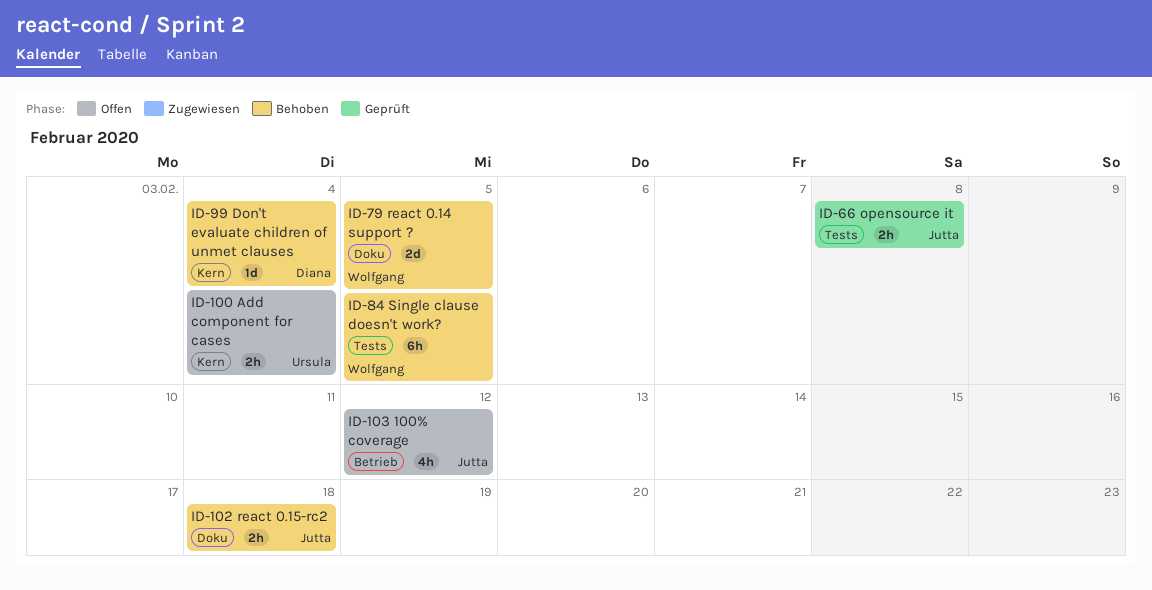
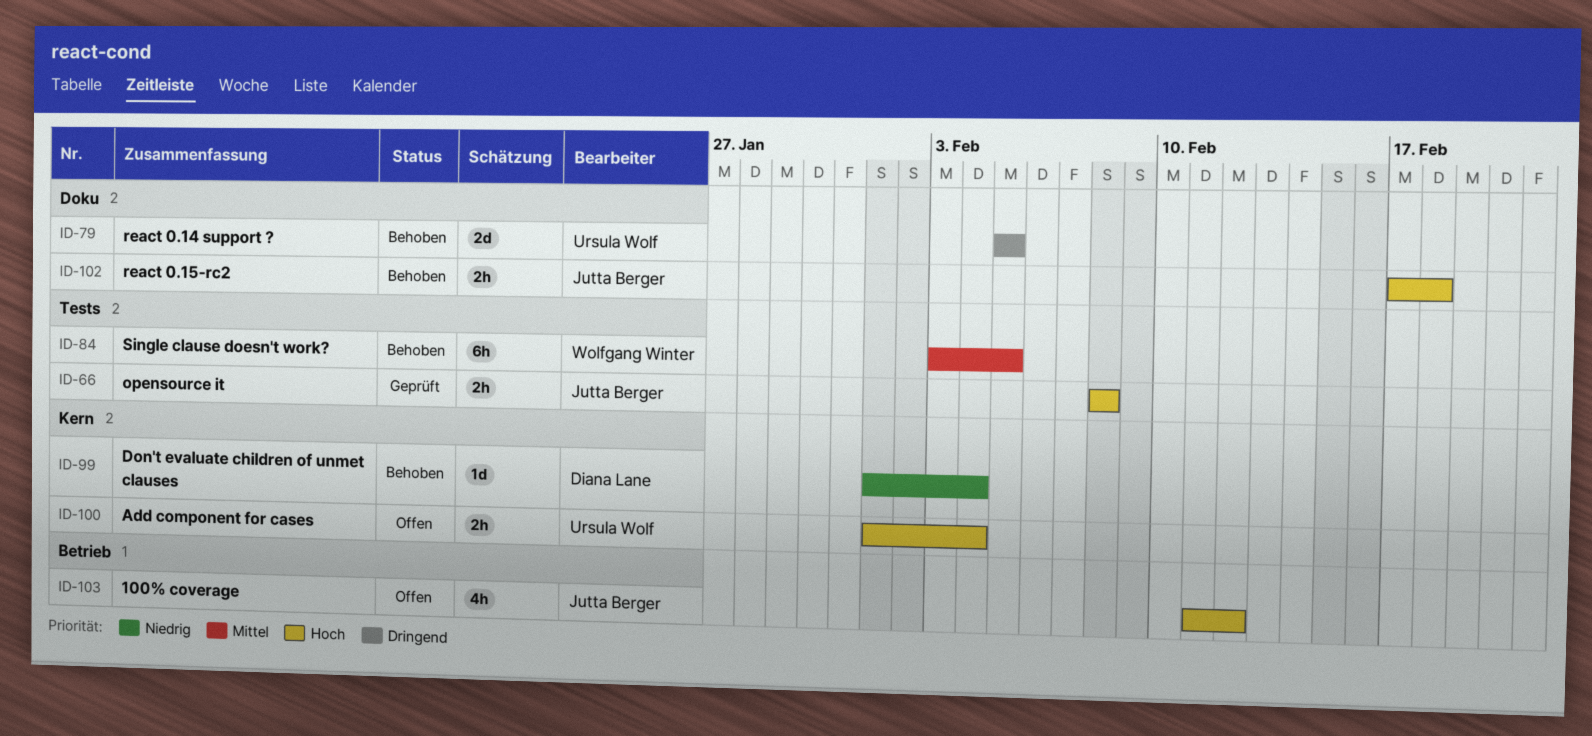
ID-79, owner: Wolfgang Winter -> Ursula Wolf

